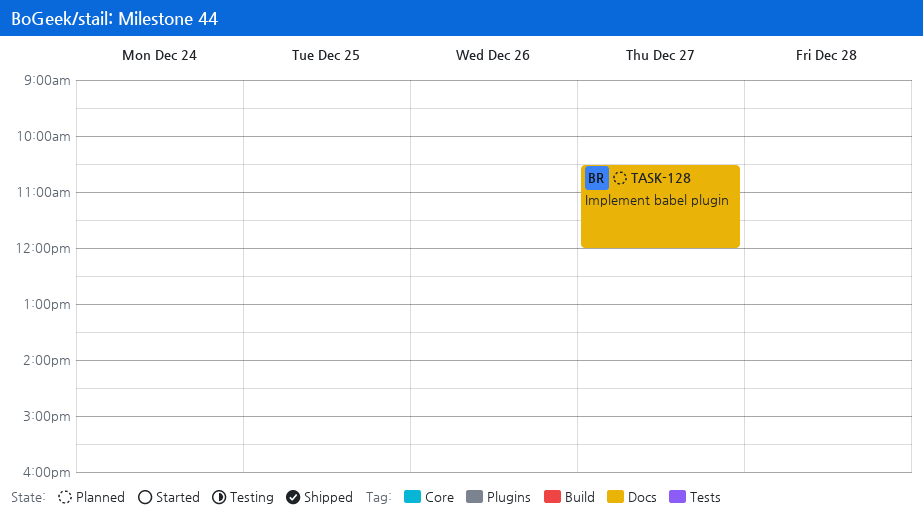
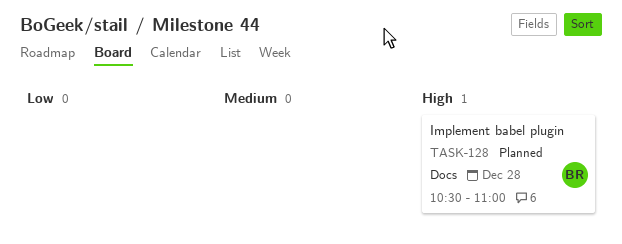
TASK-128, day: Dec 27 -> Dec 28
TASK-128, ends: 12:00 -> 11:00

